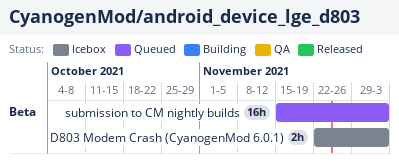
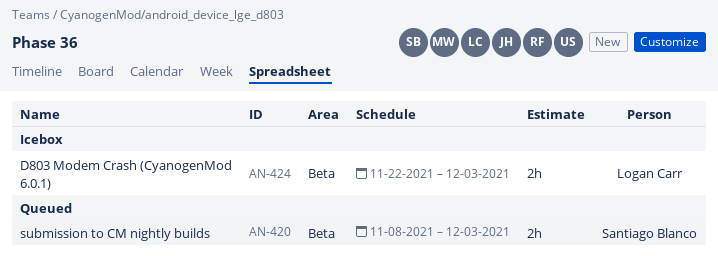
submission to CM nightly builds, estimate: 16h -> 2h
submission to CM nightly builds, start: Nov 15 -> Nov 8

